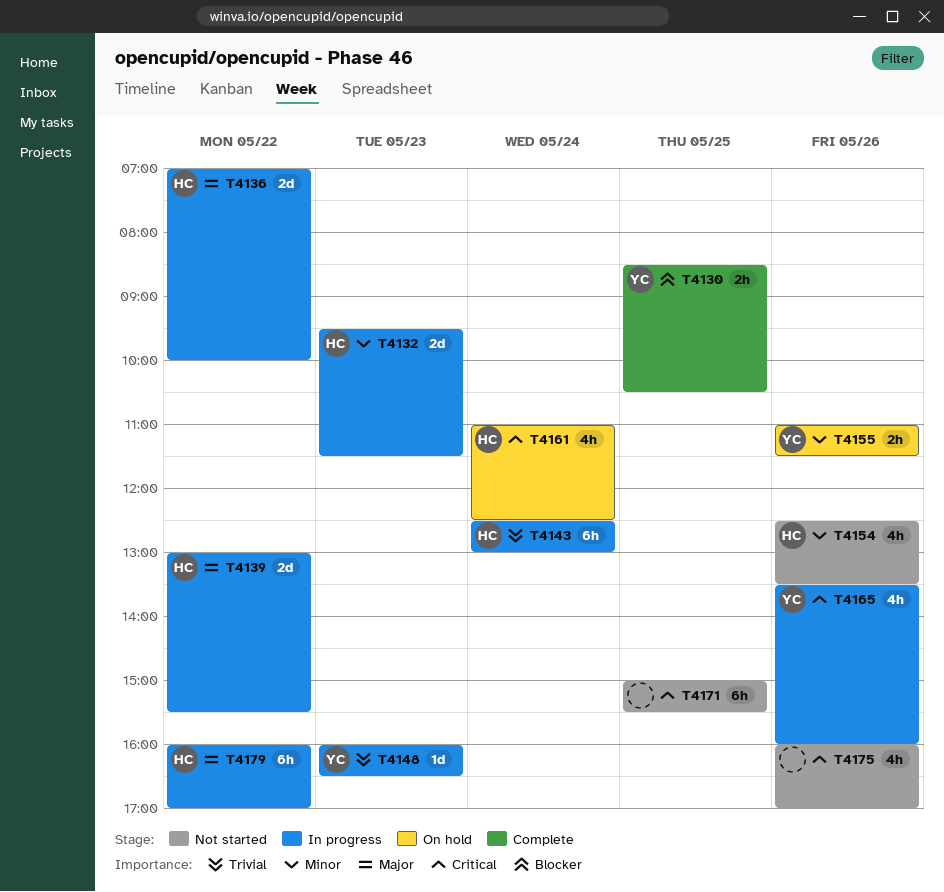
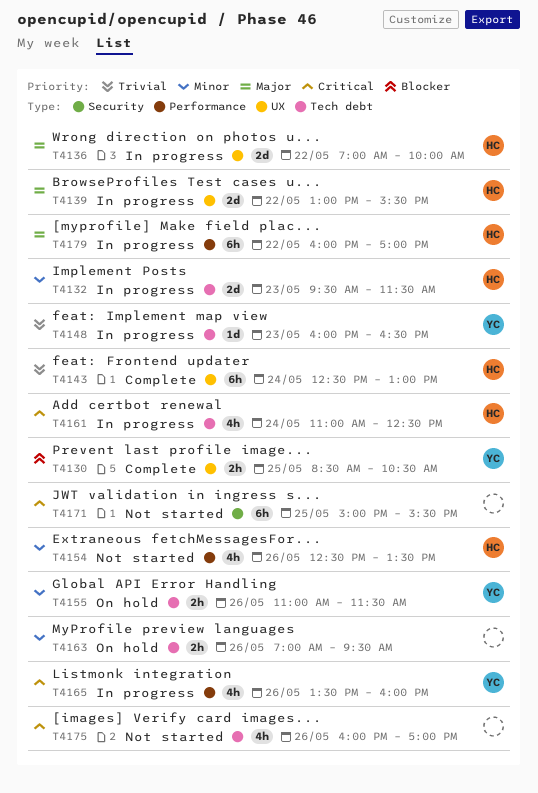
T4143, status: In progress -> Complete
T4161, status: On hold -> In progress
T4163: none -> present

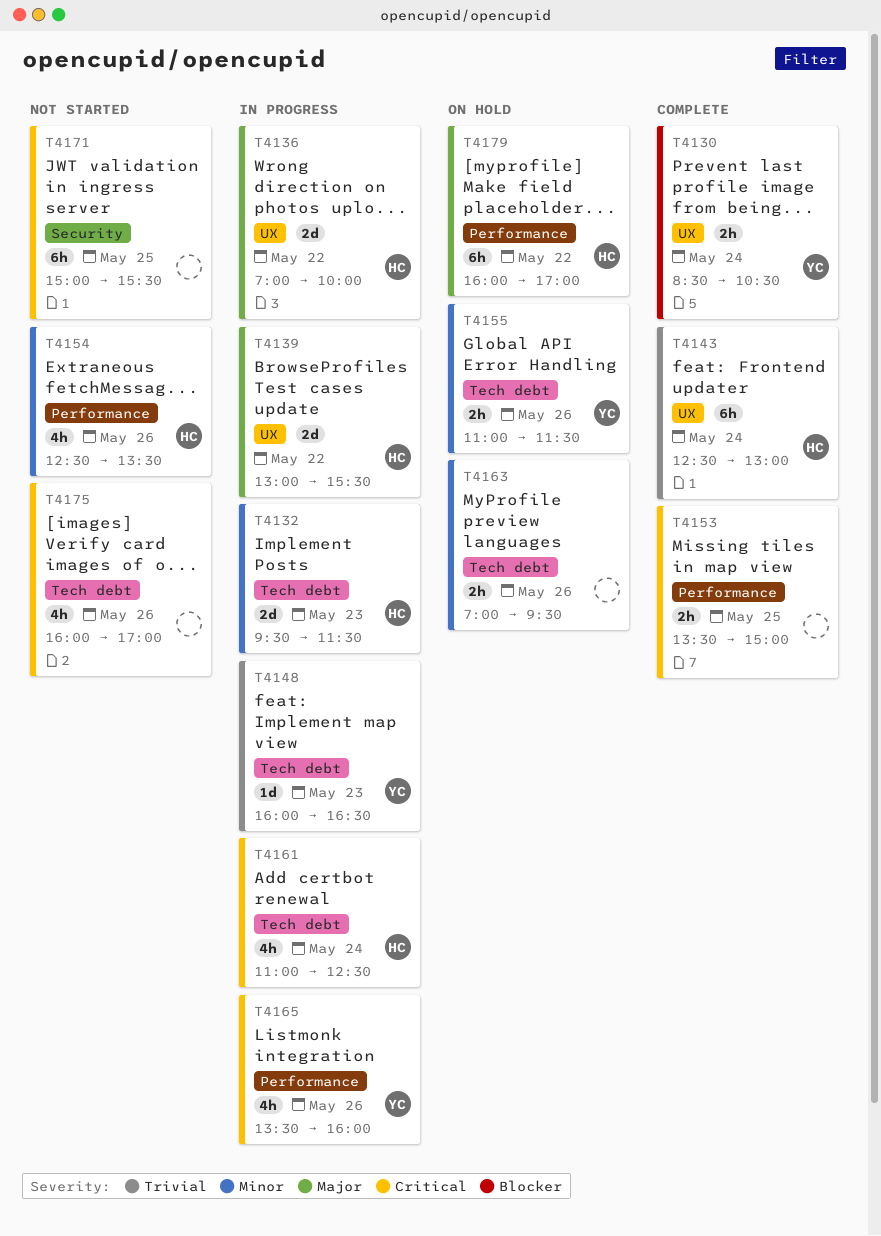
T4130, day: May 25 -> May 24
T4153: none -> present
T4179, status: In progress -> On hold

